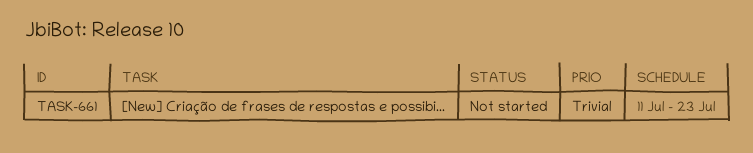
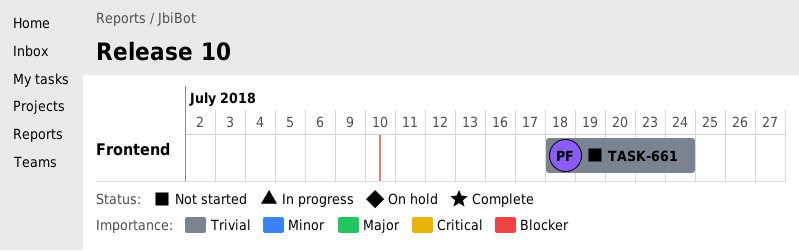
TASK-661, start: Jul 11 -> Jul 18
TASK-661, due: Jul 23 -> Jul 24

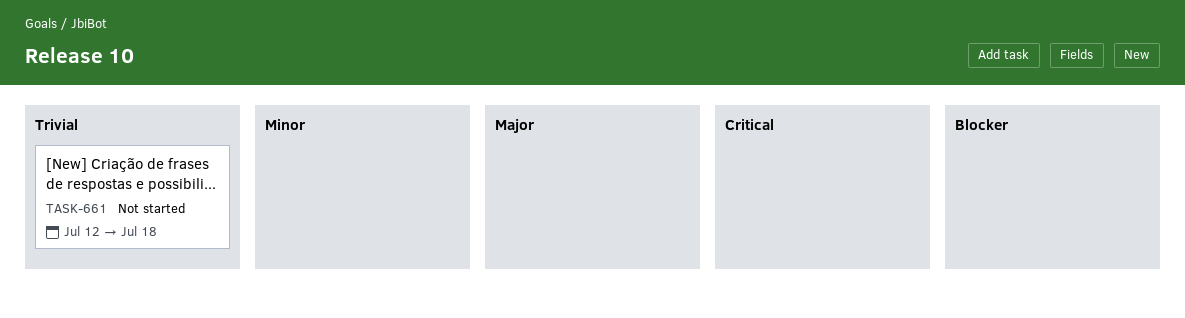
TASK-661, start: Jul 18 -> Jul 12
TASK-661, due: Jul 24 -> Jul 18

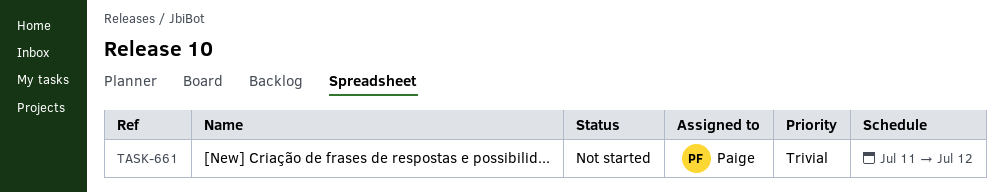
TASK-661, start: Jul 12 -> Jul 11
TASK-661, due: Jul 18 -> Jul 12

